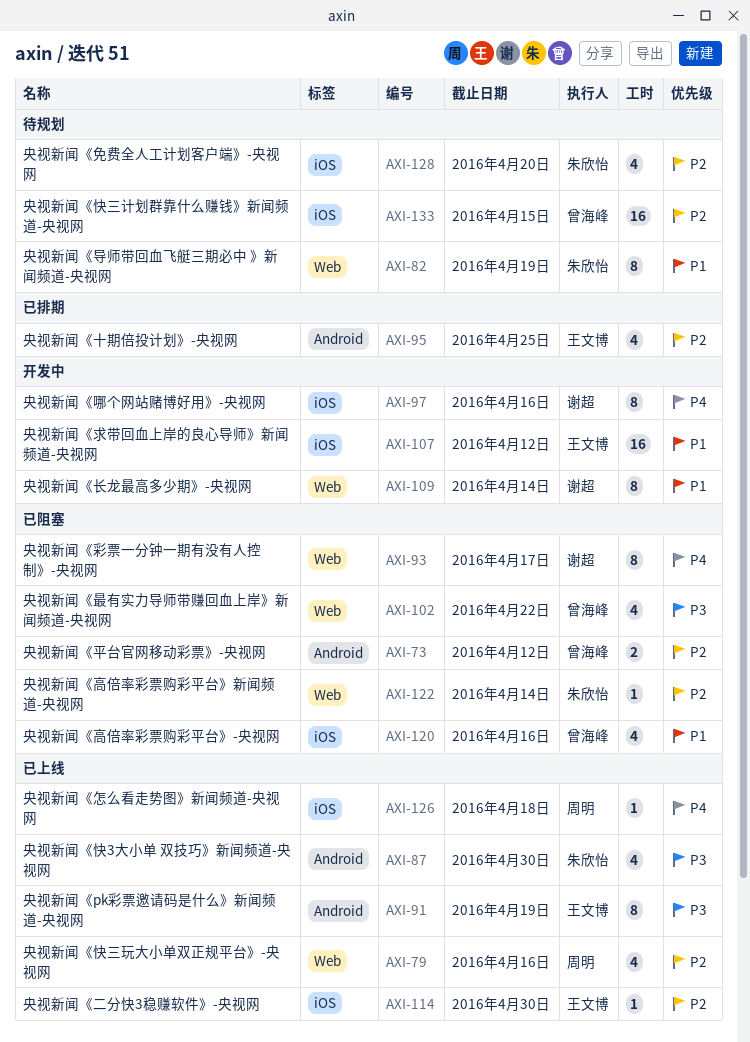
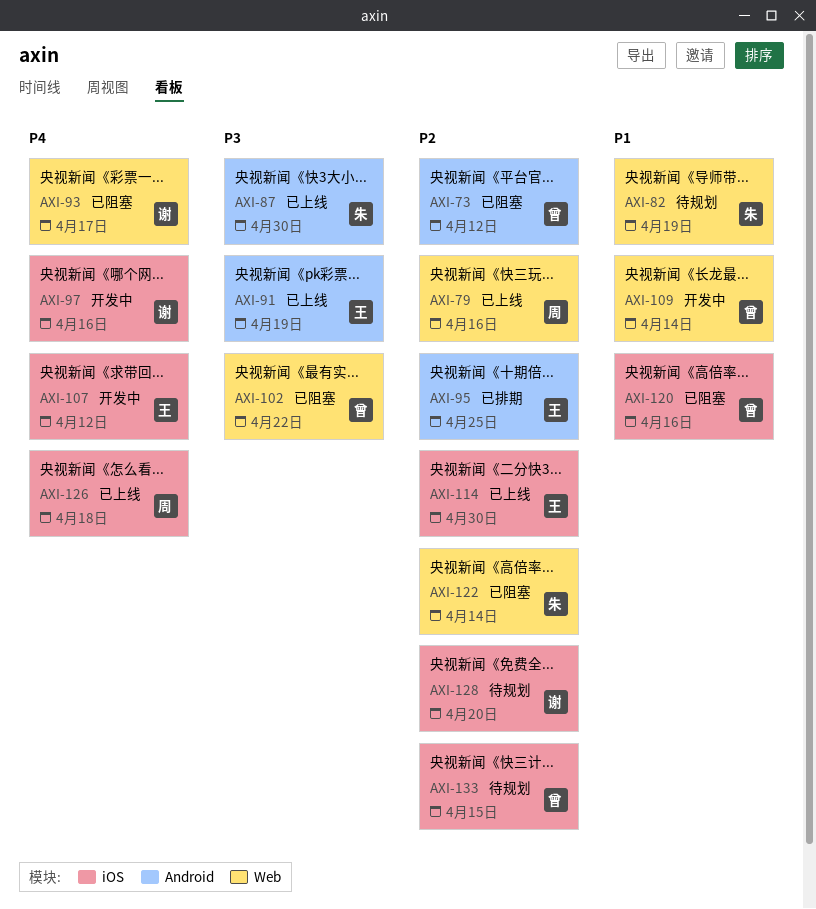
AXI-107, priority: P1 -> P4
AXI-109, owner: 谢超 -> 曾海峰
AXI-128, owner: 朱欣怡 -> 谢超

